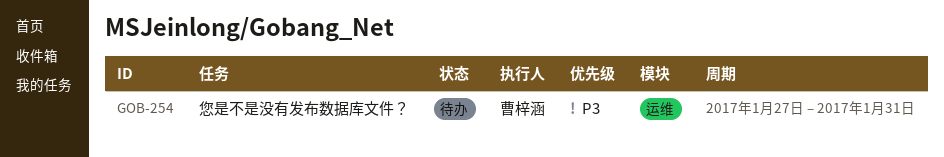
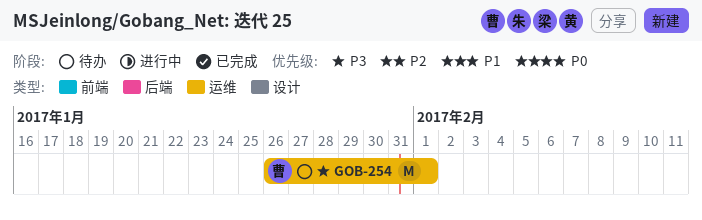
GOB-254, start: Jan 27 -> Jan 26
GOB-254, due: Jan 31 -> Feb 1

